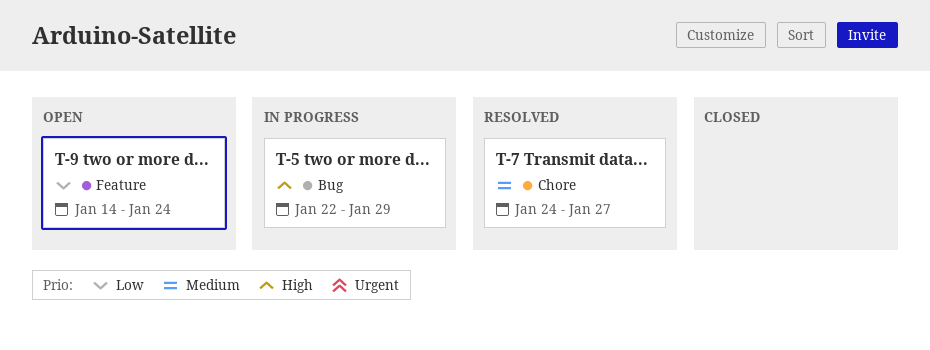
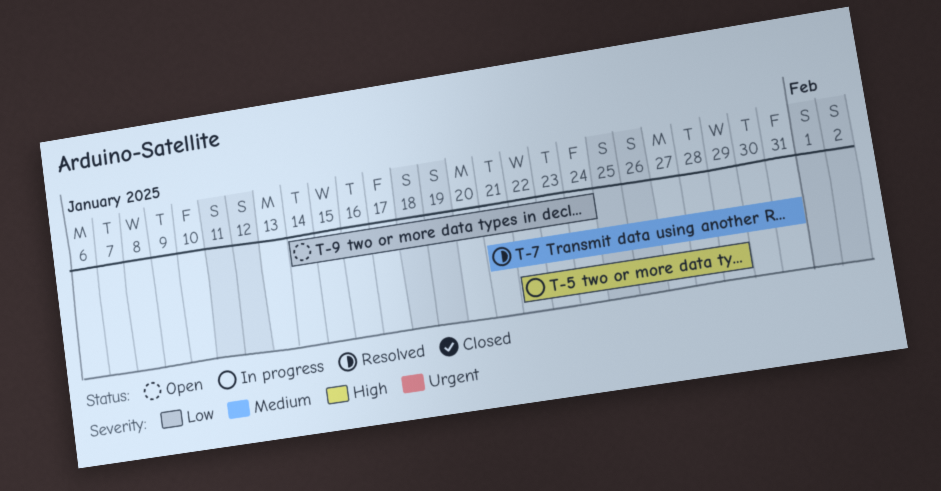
T-7, start: Jan 24 -> Jan 21
T-7, due: Jan 27 -> Jan 31

